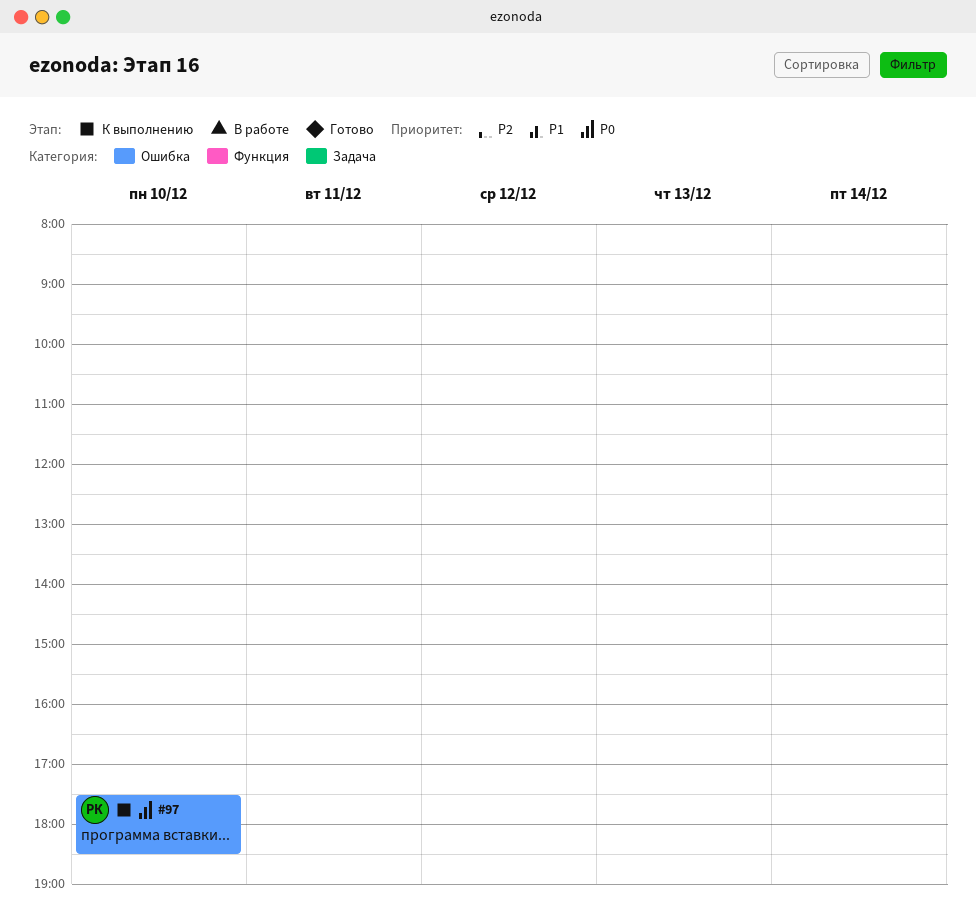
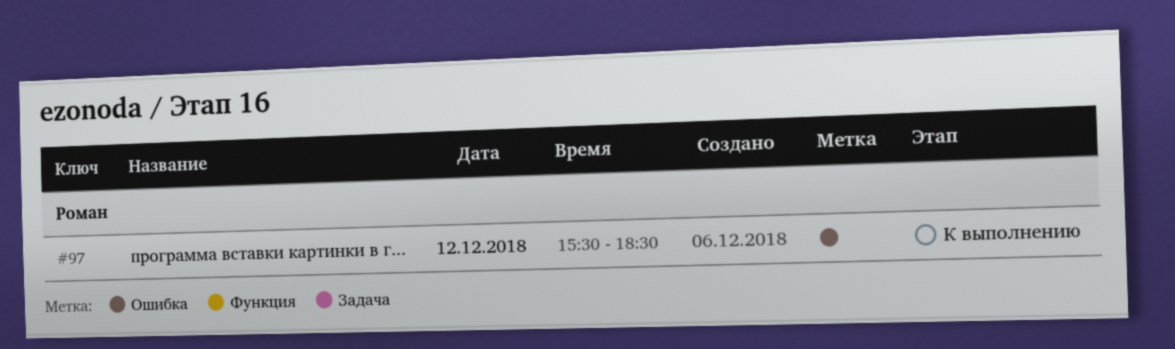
#97, day: Dec 10 -> Dec 12
#97, begins: 17:30 -> 15:30

